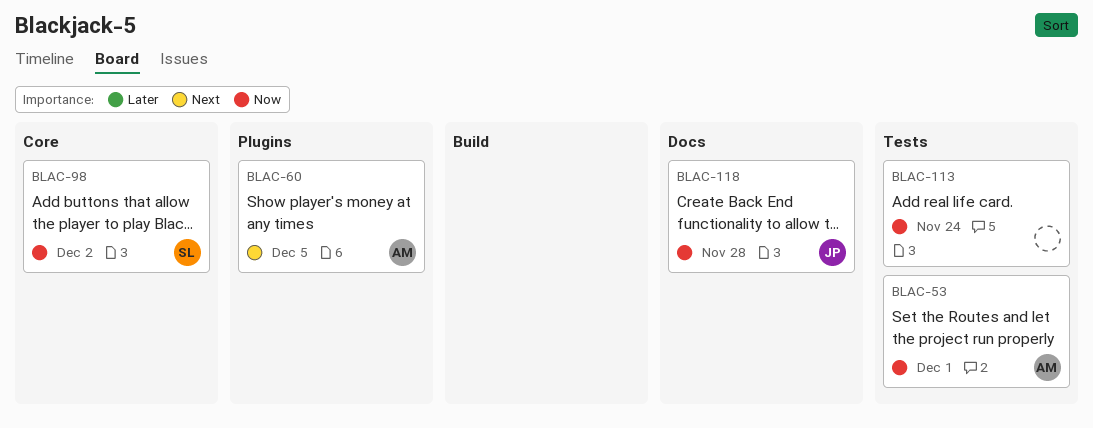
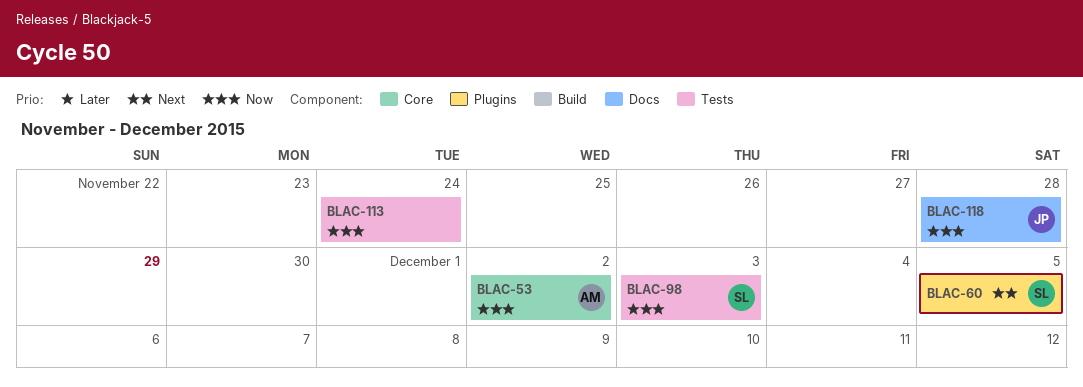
BLAC-53, label: Tests -> Core
BLAC-53, due: Dec 1 -> Dec 2
BLAC-60, owner: AM -> SL
BLAC-98, label: Core -> Tests
BLAC-98, due: Dec 2 -> Dec 3

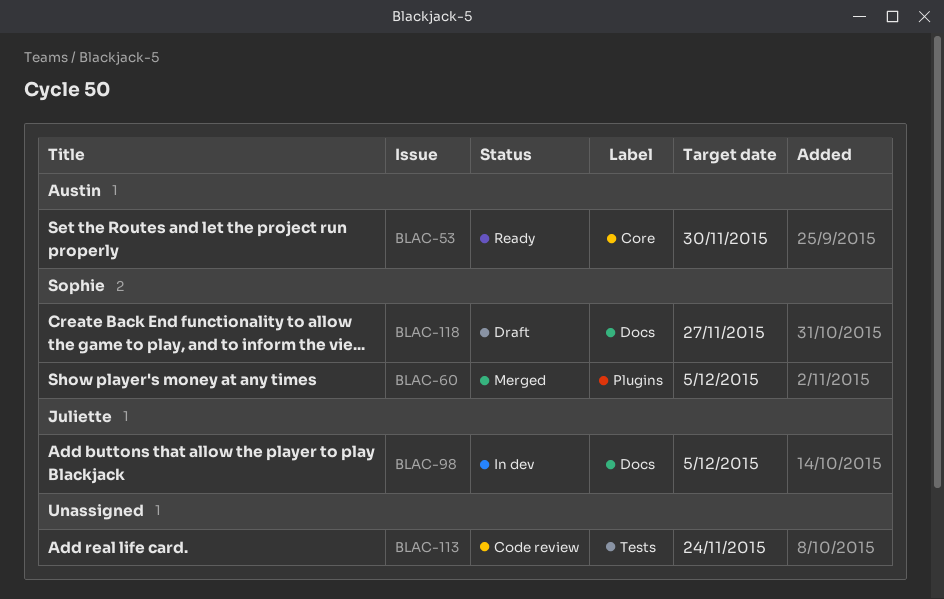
BLAC-53, due: Dec 2 -> Nov 30
BLAC-98, owner: Sophie -> Juliette
BLAC-98, label: Tests -> Docs
BLAC-98, due: Dec 3 -> Dec 5
BLAC-118, owner: Juliette -> Sophie
BLAC-118, due: Nov 28 -> Nov 27

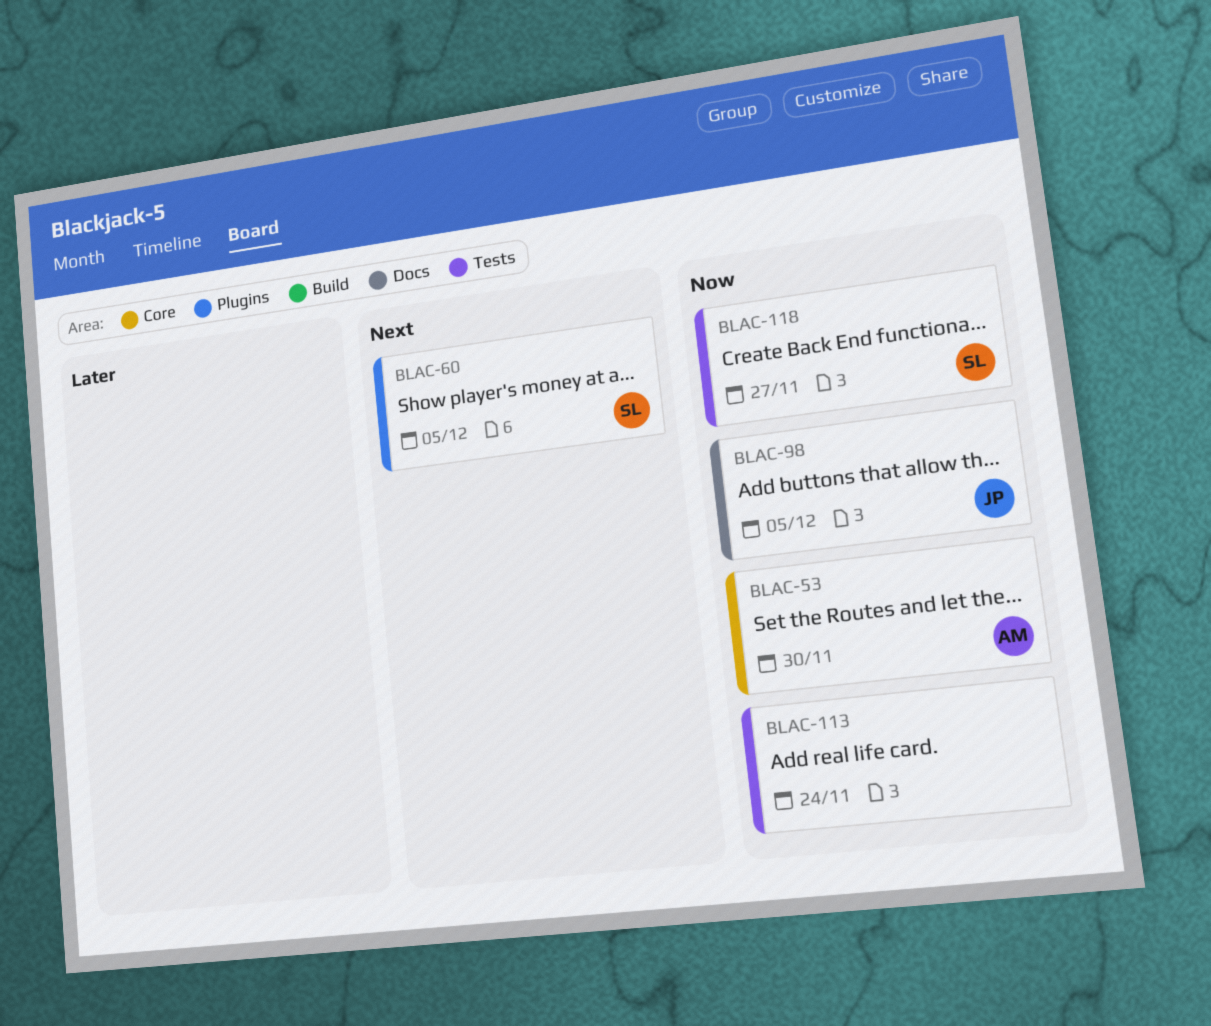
BLAC-118, label: Docs -> Tests

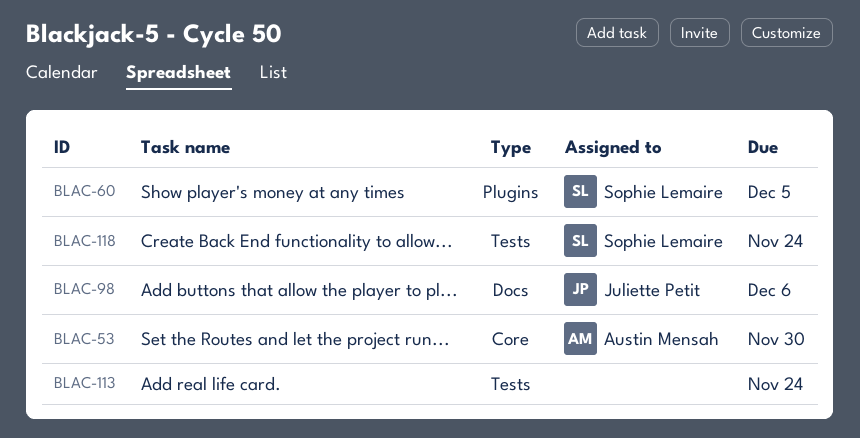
BLAC-98, due: Dec 5 -> Dec 6
BLAC-118, due: Nov 27 -> Nov 24

